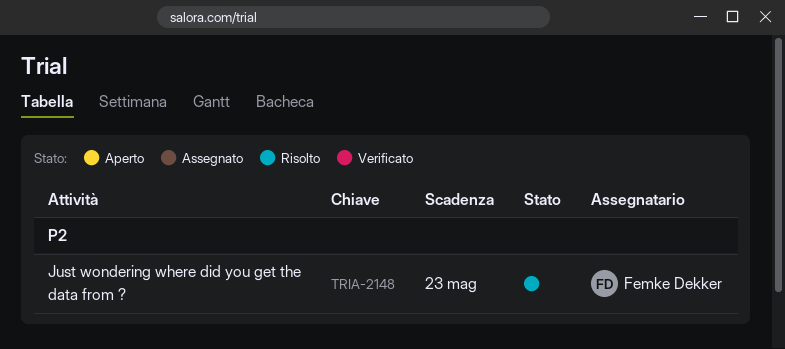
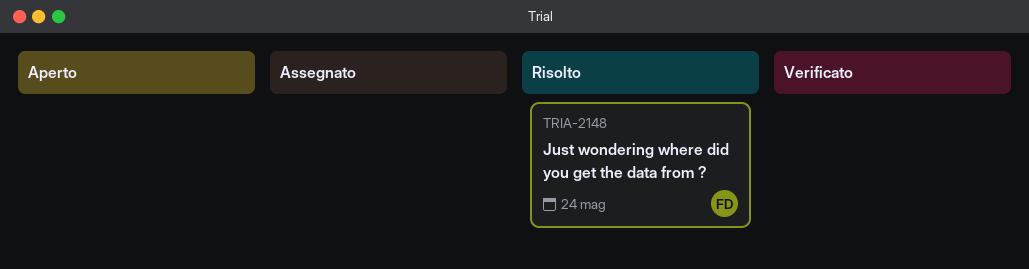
TRIA-2148, due: May 23 -> May 24

